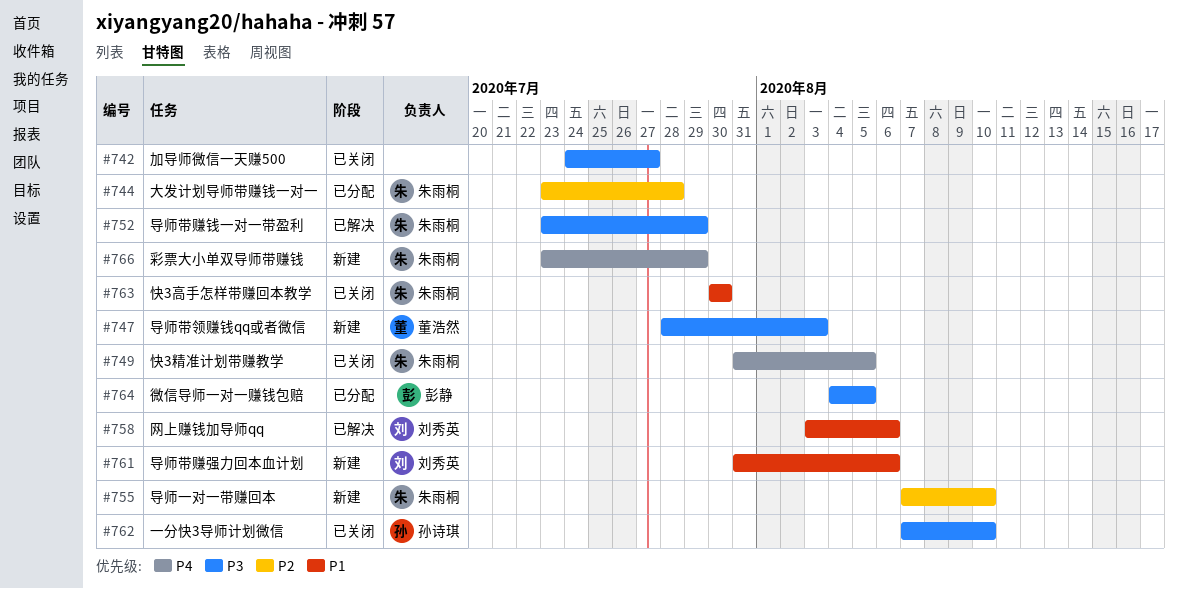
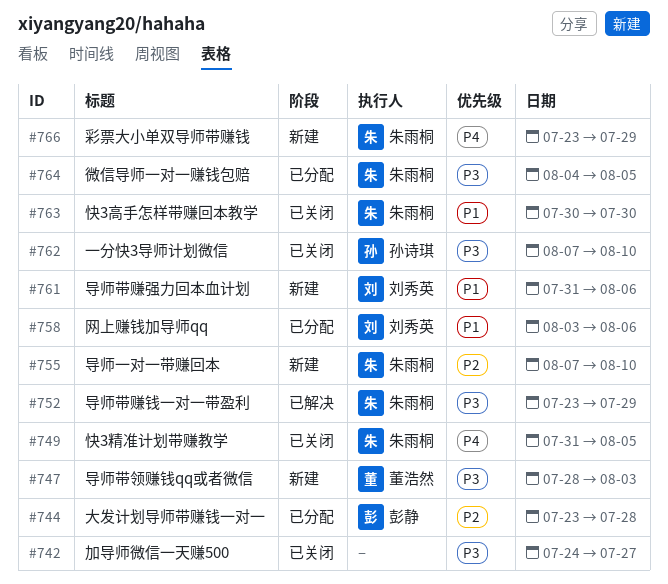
#744, owner: 朱雨桐 -> 彭静
#758, status: 已解决 -> 已分配
#764, owner: 彭静 -> 朱雨桐

